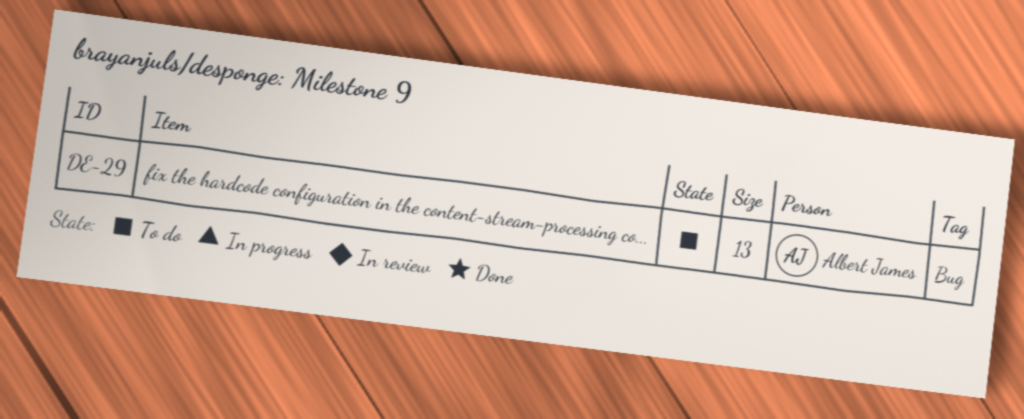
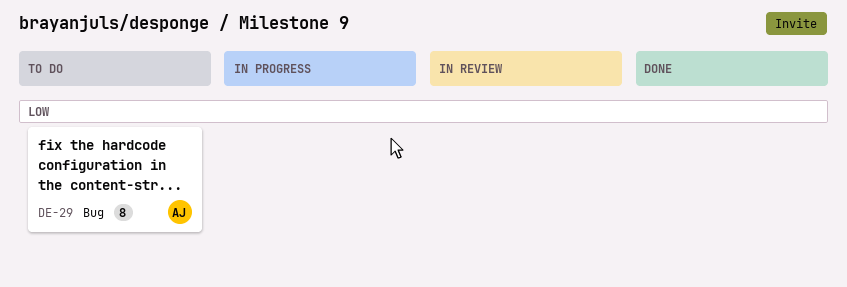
DE-29, estimate: 13 -> 8

